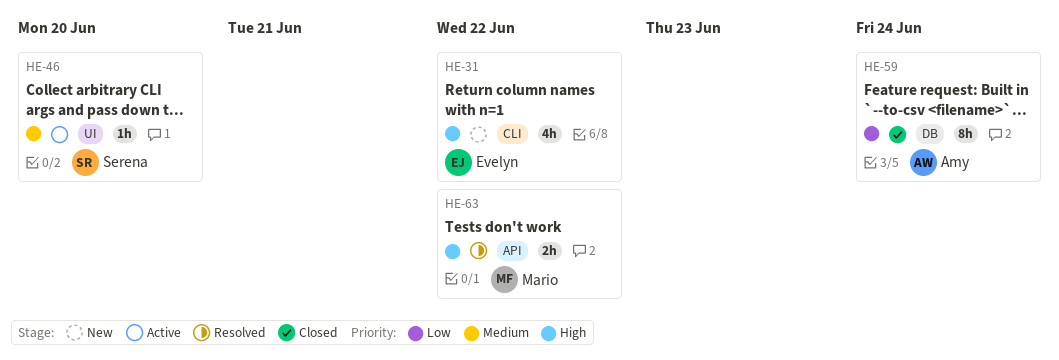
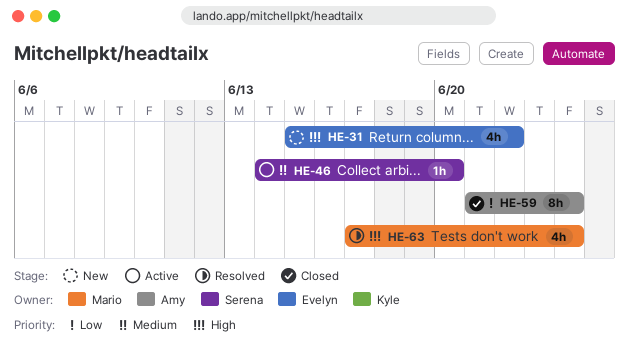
HE-63, estimate: 2h -> 4h
HE-63, due: Jun 22 -> Jun 24

